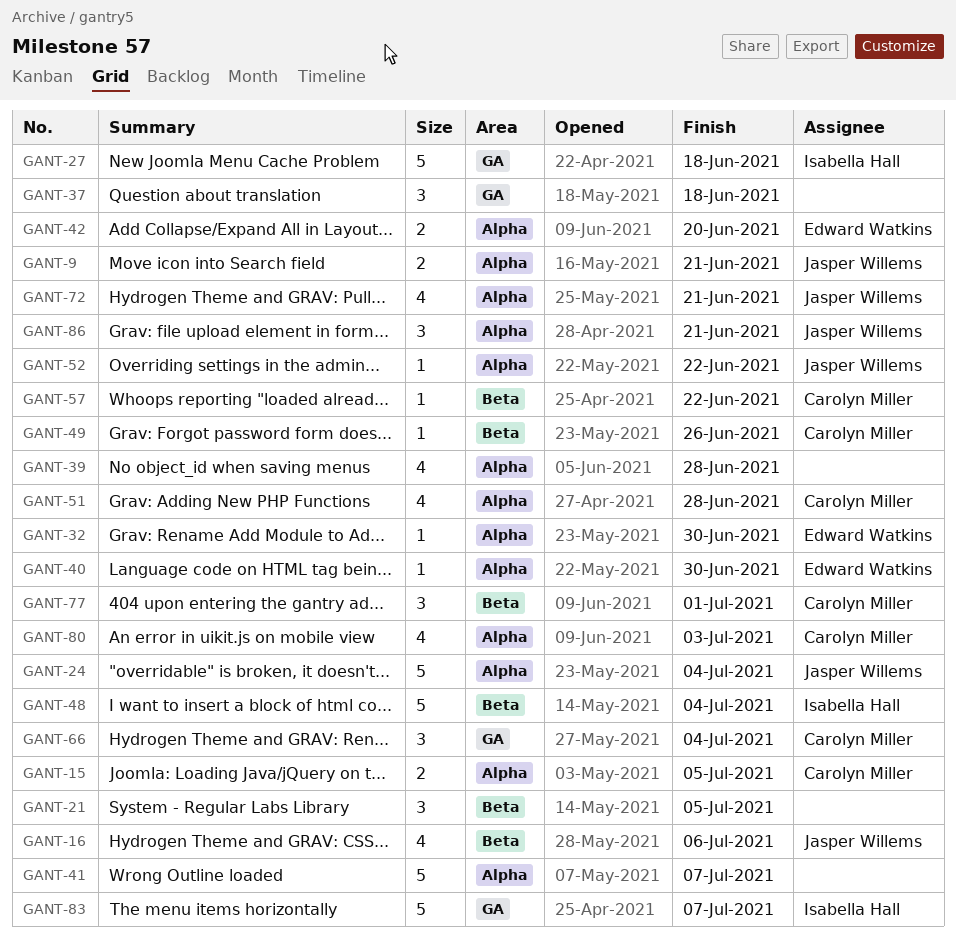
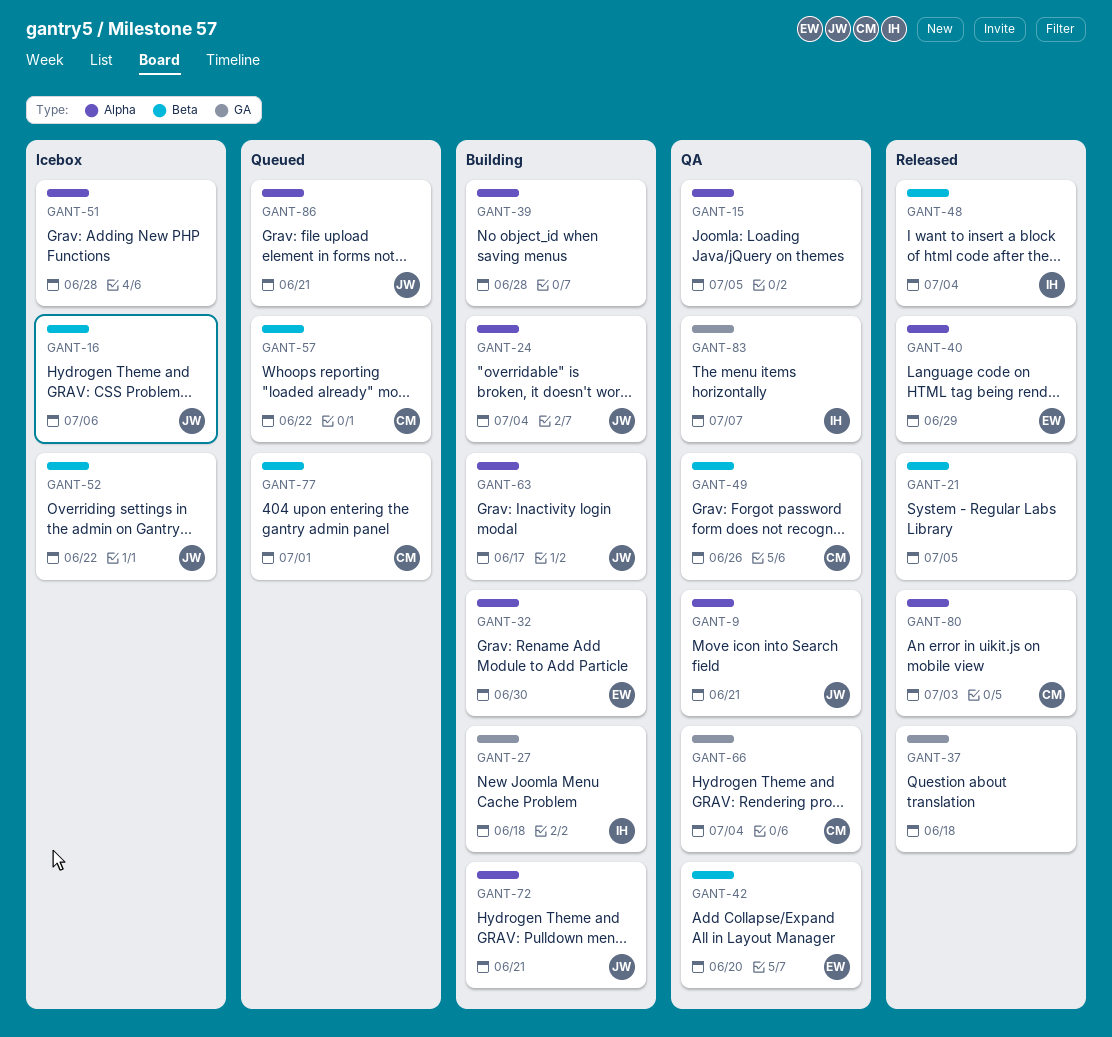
GANT-15, owner: Carolyn Miller -> none
GANT-40, due: Jun 30 -> Jun 29
GANT-41: present -> none
GANT-42, label: Alpha -> Beta
GANT-51, owner: Carolyn Miller -> none
GANT-52, label: Alpha -> Beta
GANT-63: none -> present

